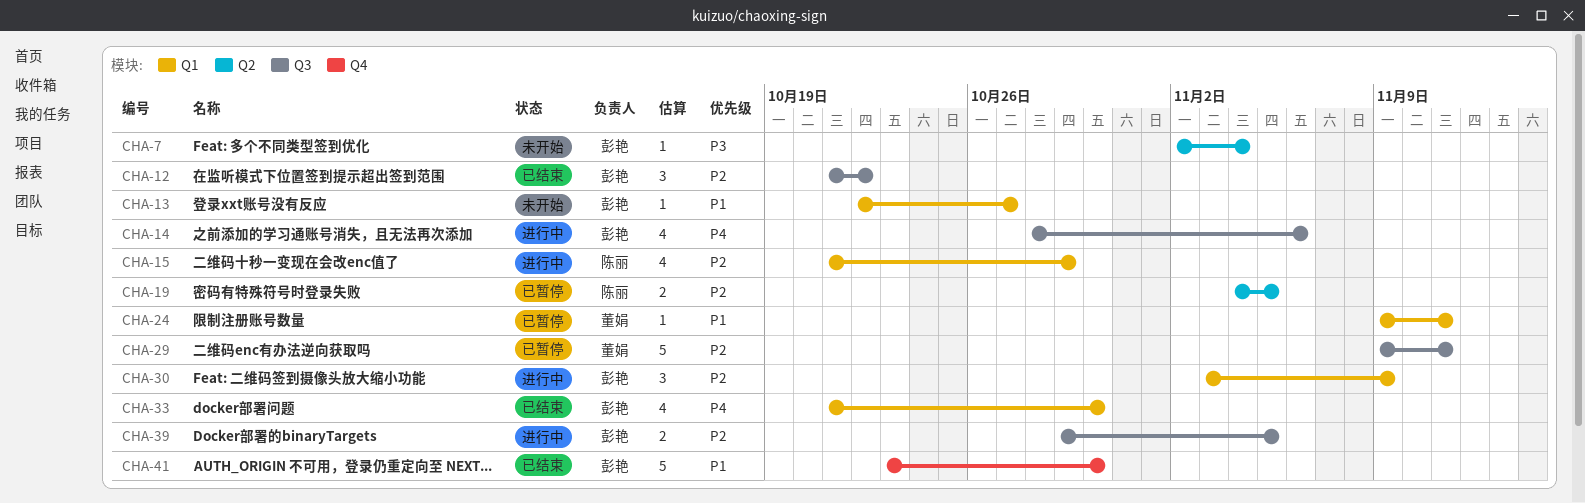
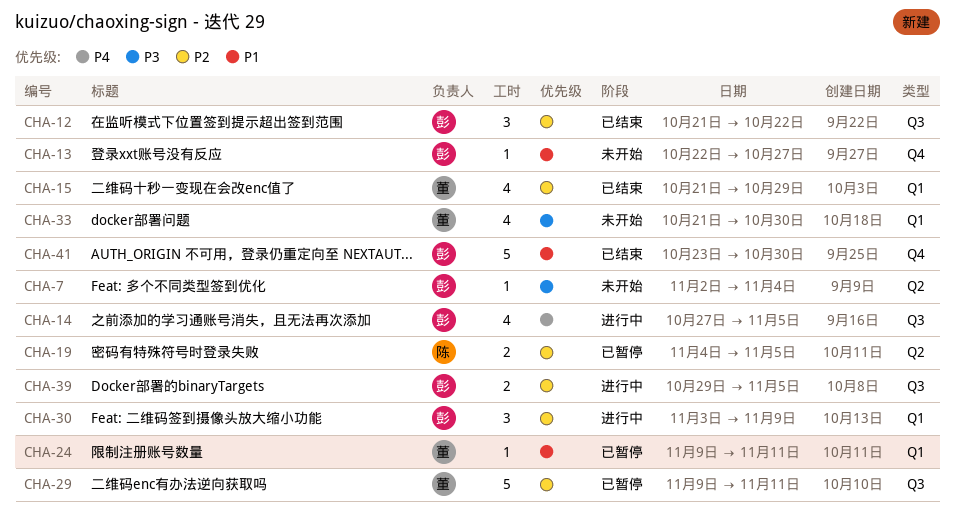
CHA-13, label: Q1 -> Q4
CHA-14, start: Oct 28 -> Oct 27
CHA-14, due: Nov 6 -> Nov 5
CHA-15, status: 进行中 -> 已结束
CHA-15, owner: 陈丽 -> 董娟
CHA-33, status: 已结束 -> 未开始
CHA-33, owner: 彭艳 -> 董娟
CHA-33, priority: P4 -> P3

